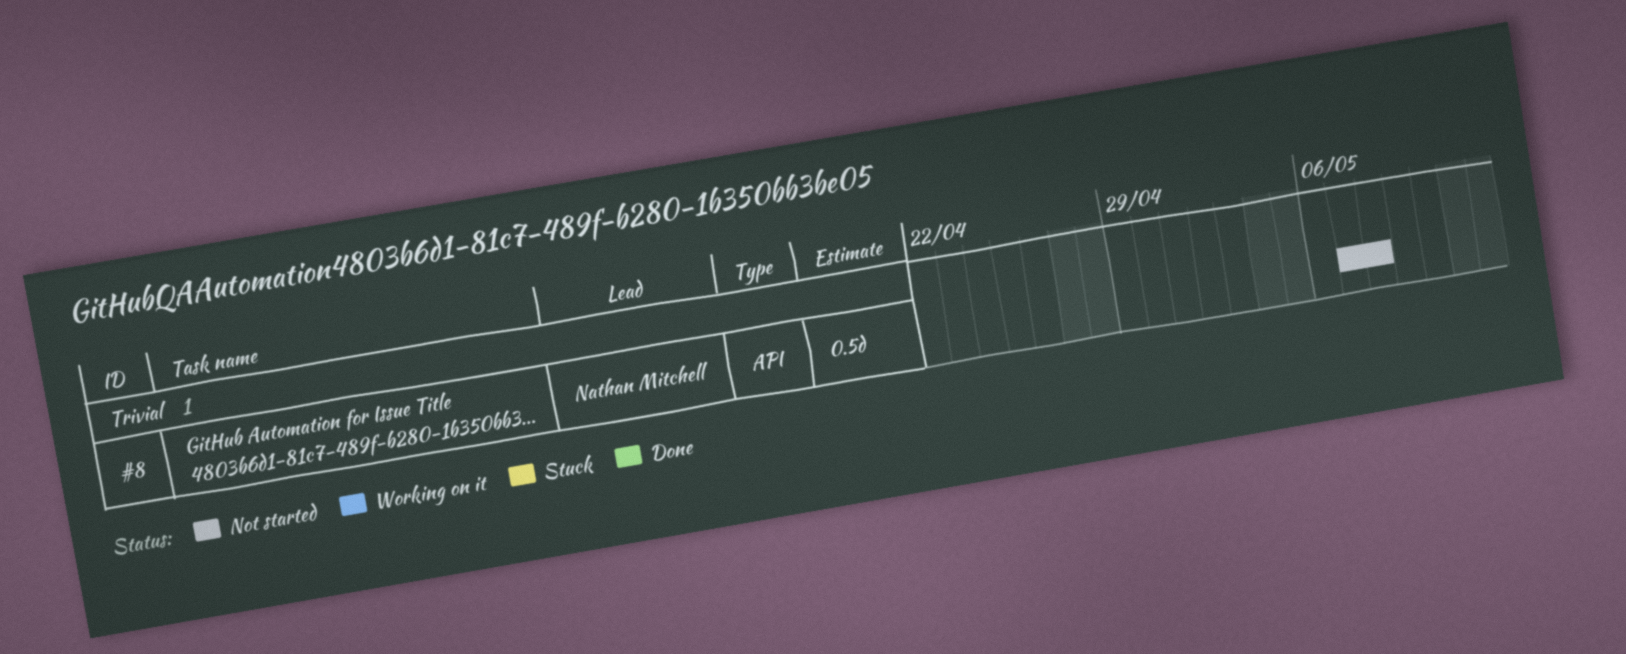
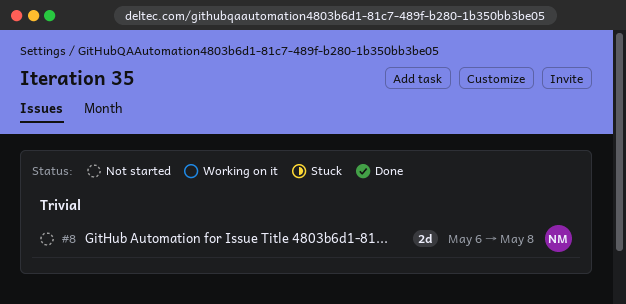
#8, estimate: 0.5d -> 2d
#8, start: May 7 -> May 6

